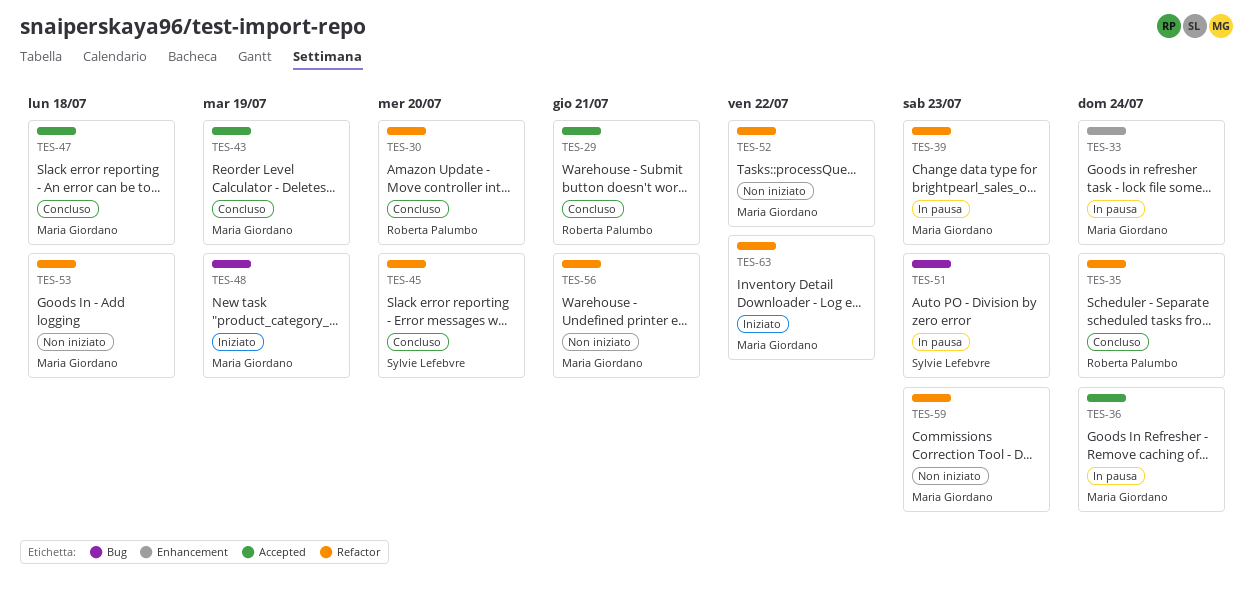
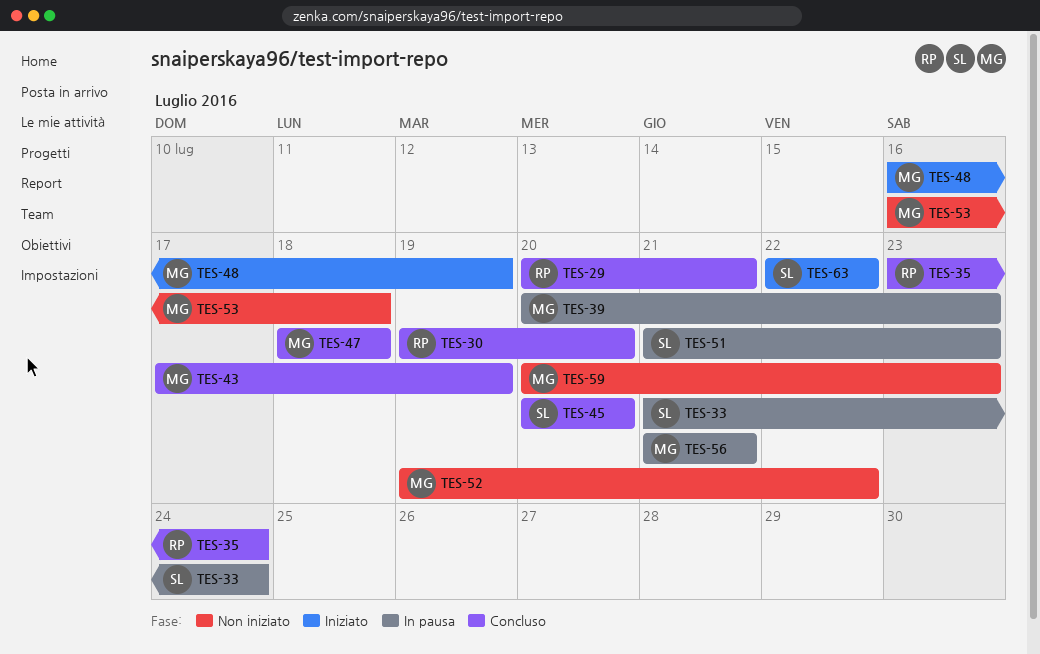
TES-33, owner: Maria Giordano -> Sylvie Lefebvre
TES-36: present -> none
TES-56, status: Non iniziato -> In pausa
TES-63, owner: Maria Giordano -> Sylvie Lefebvre

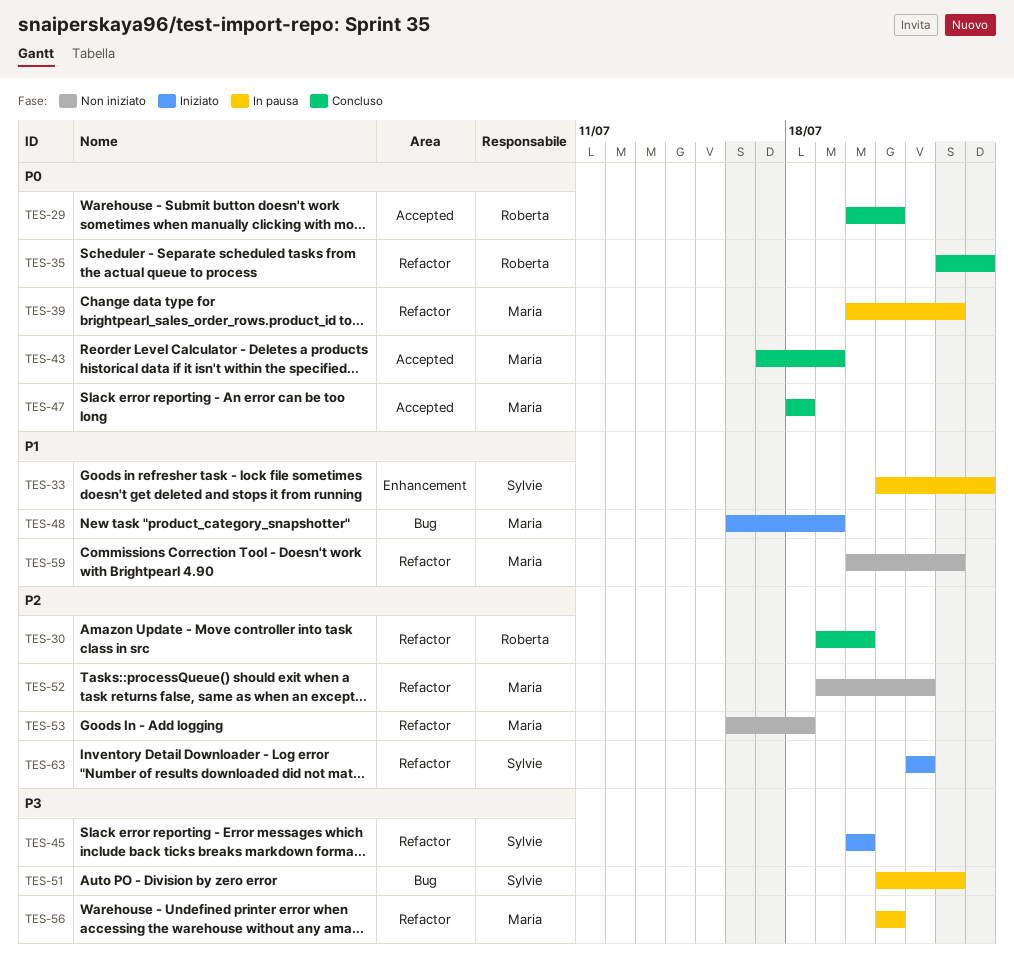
TES-45, status: Concluso -> Iniziato

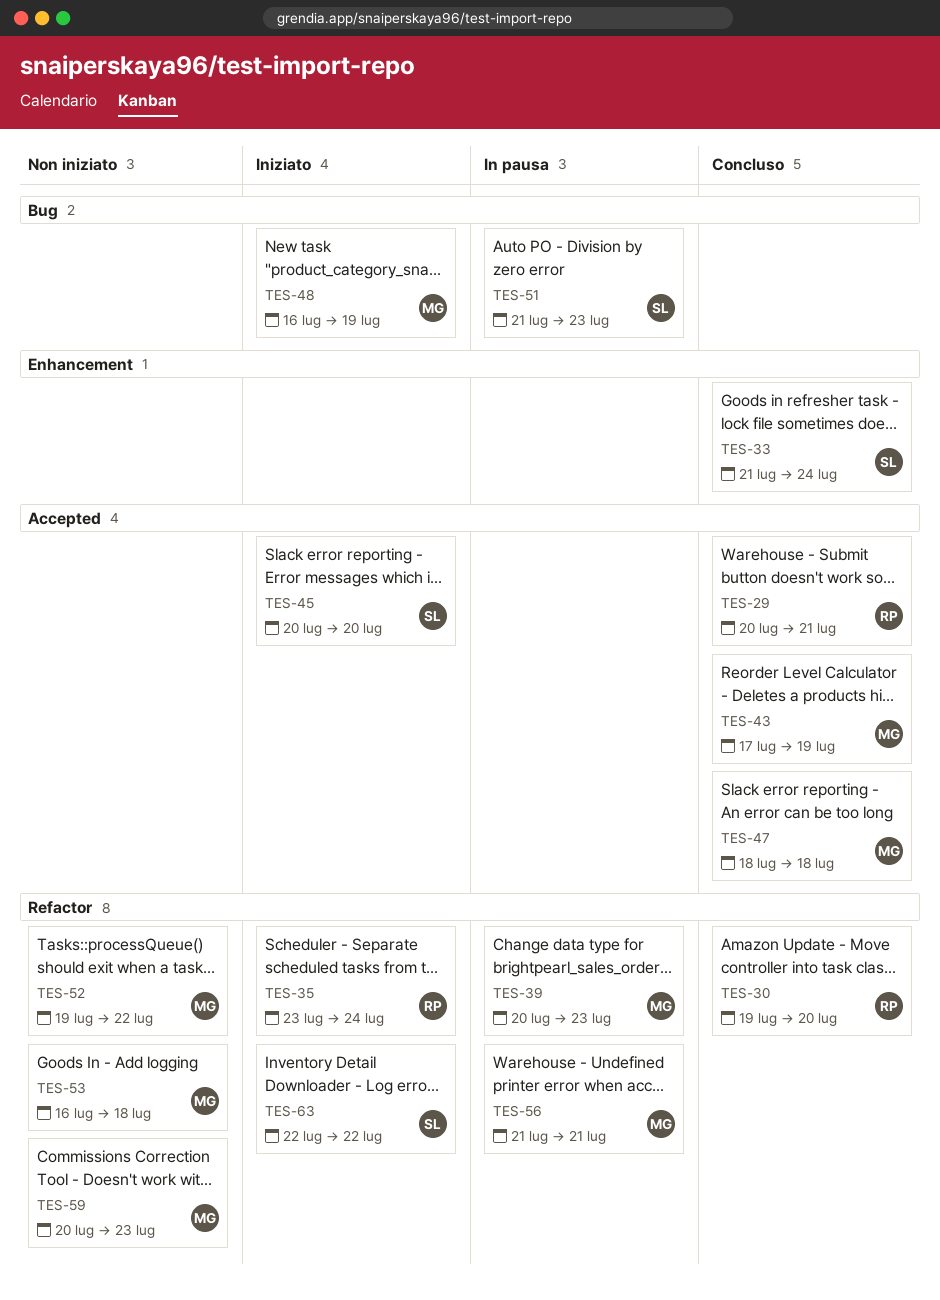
TES-33, status: In pausa -> Concluso
TES-35, status: Concluso -> Iniziato
TES-45, label: Refactor -> Accepted

